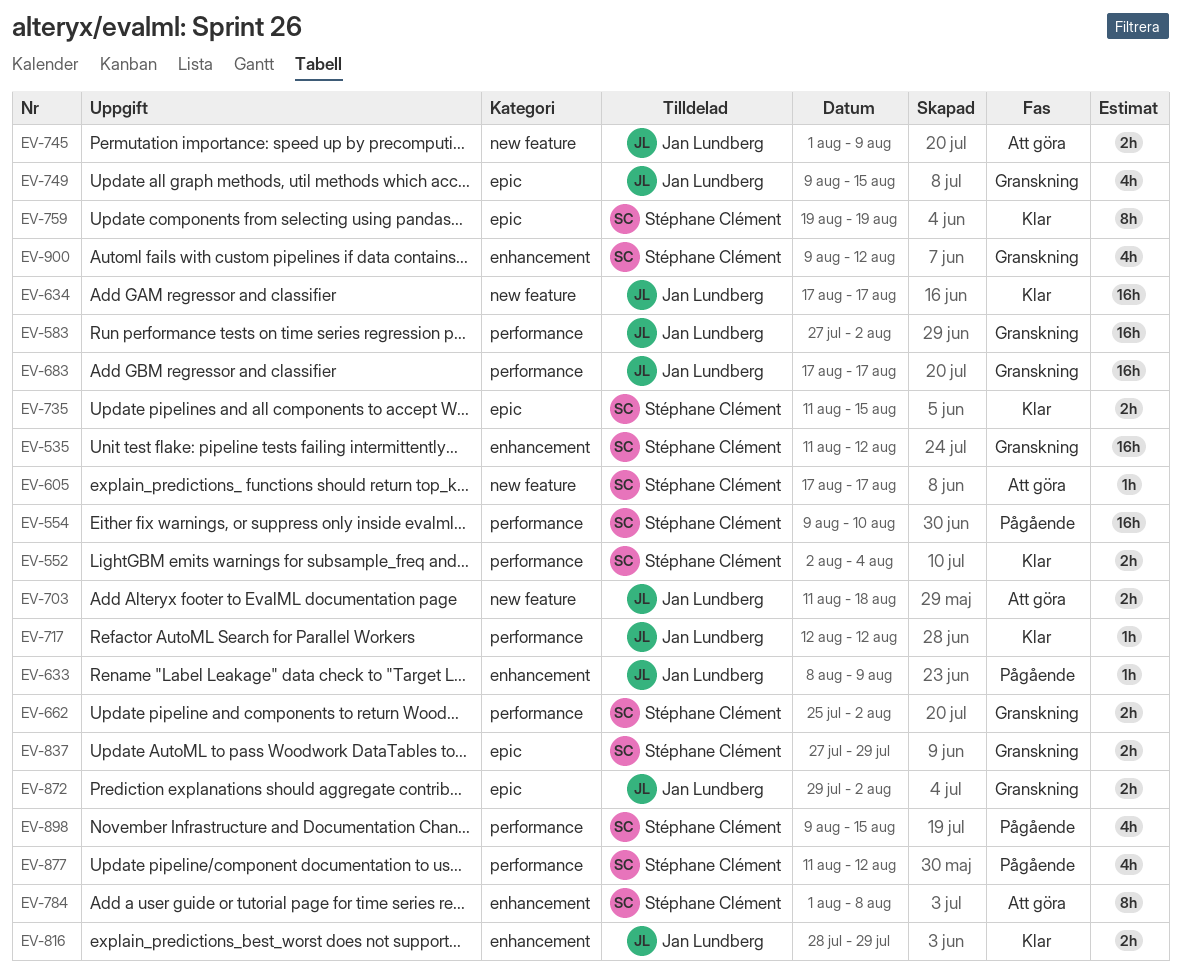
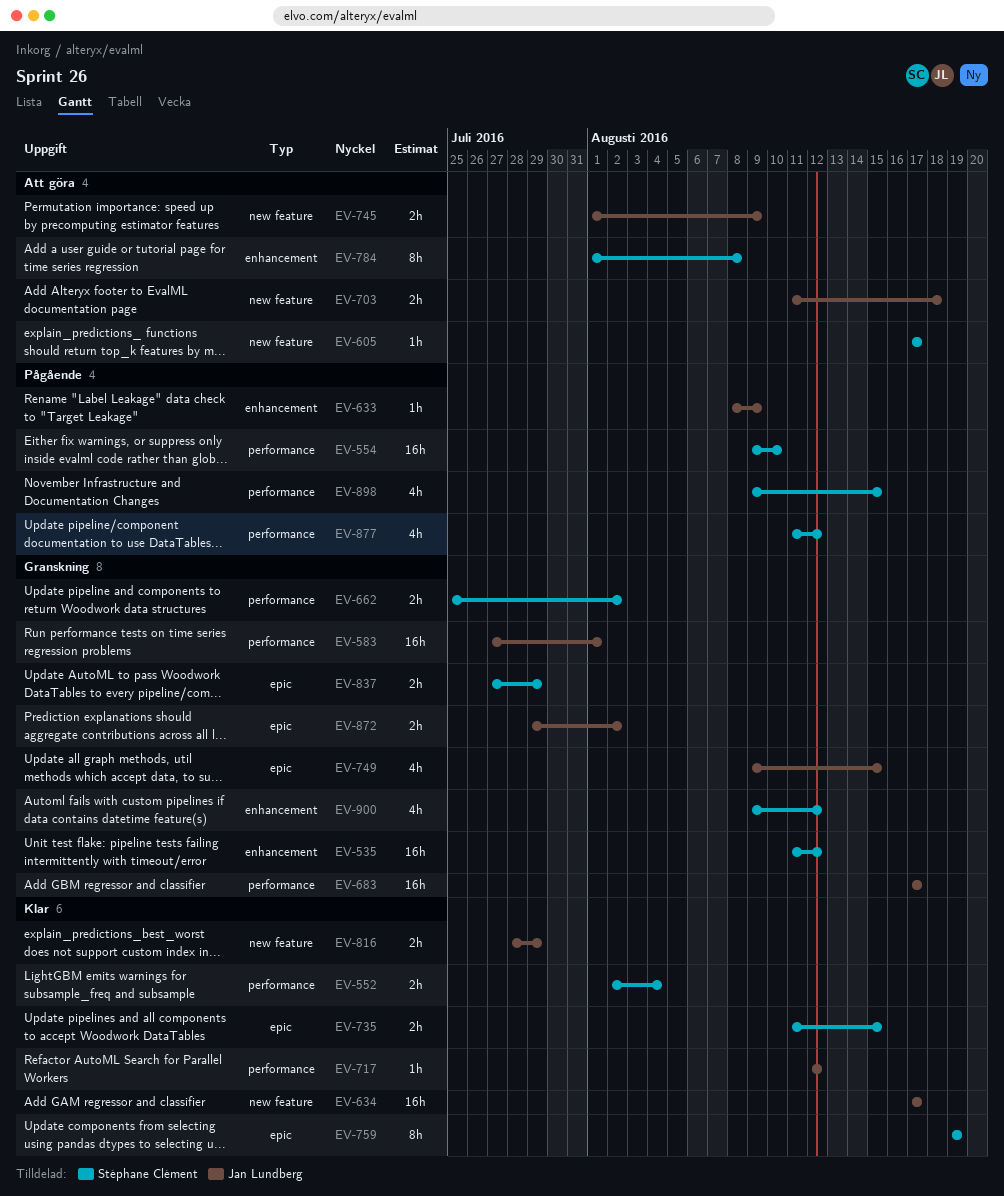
EV-583, due: Aug 2 -> Aug 1
EV-816, label: enhancement -> new feature

